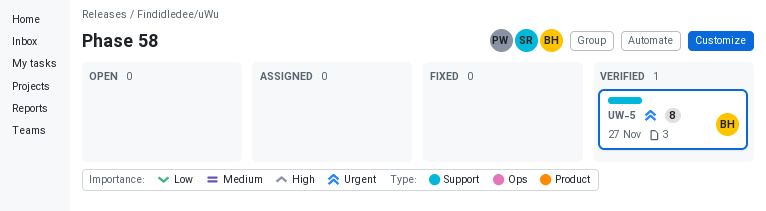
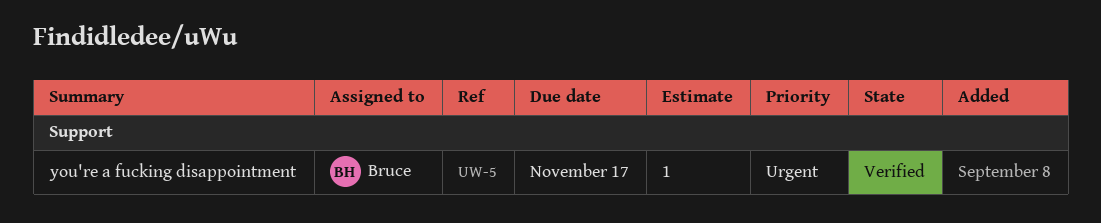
UW-5, estimate: 8 -> 1
UW-5, due: Nov 27 -> Nov 17

